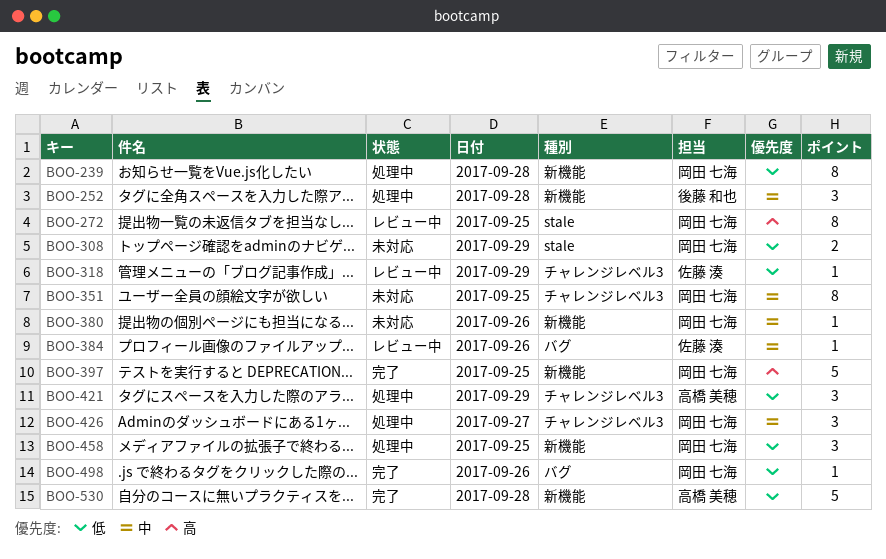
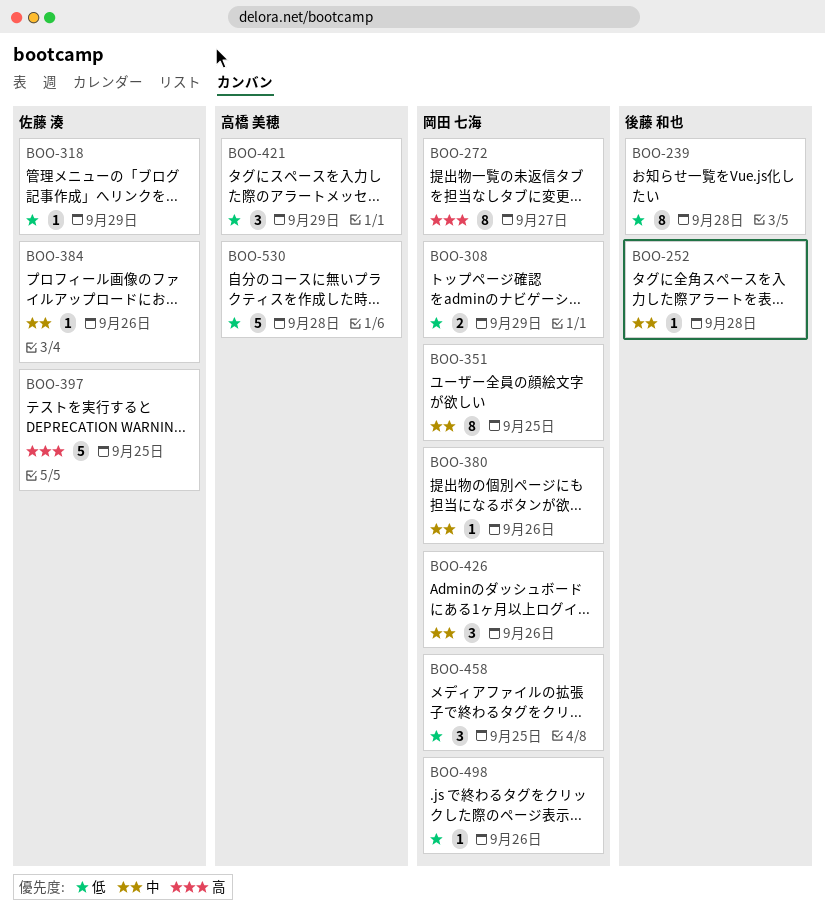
BOO-239, owner: 岡田 七海 -> 後藤 和也
BOO-252, estimate: 3 -> 1
BOO-272, day: Sep 25 -> Sep 27
BOO-397, owner: 岡田 七海 -> 佐藤 湊
BOO-426, day: Sep 27 -> Sep 26

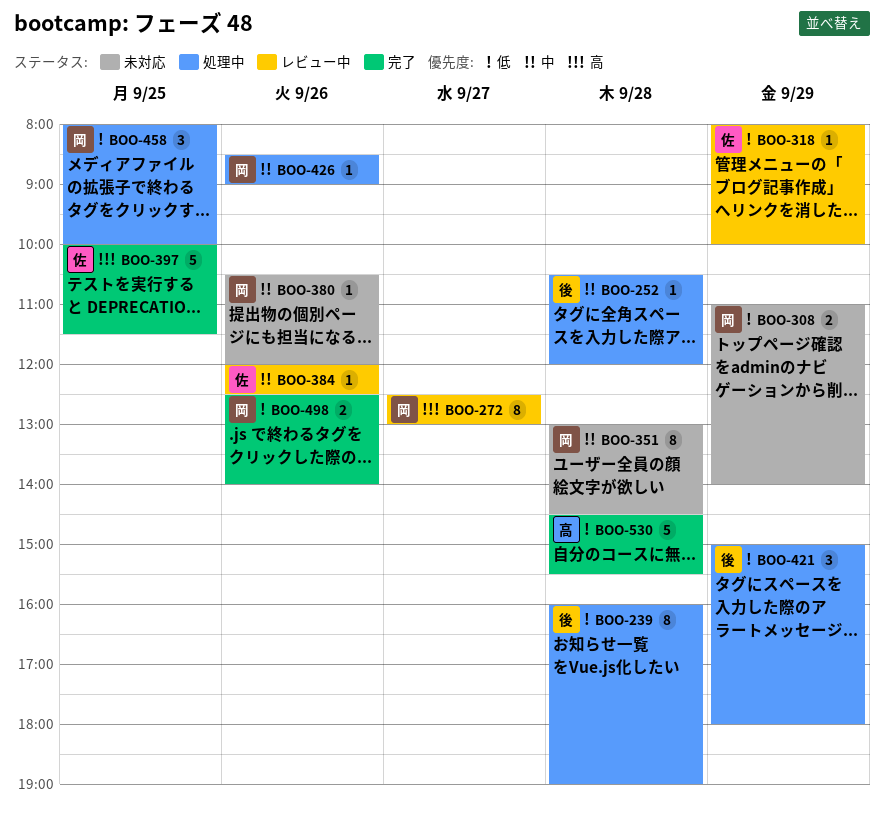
BOO-351, day: Sep 25 -> Sep 28
BOO-421, owner: 高橋 美穂 -> 後藤 和也
BOO-426, estimate: 3 -> 1
BOO-498, estimate: 1 -> 2

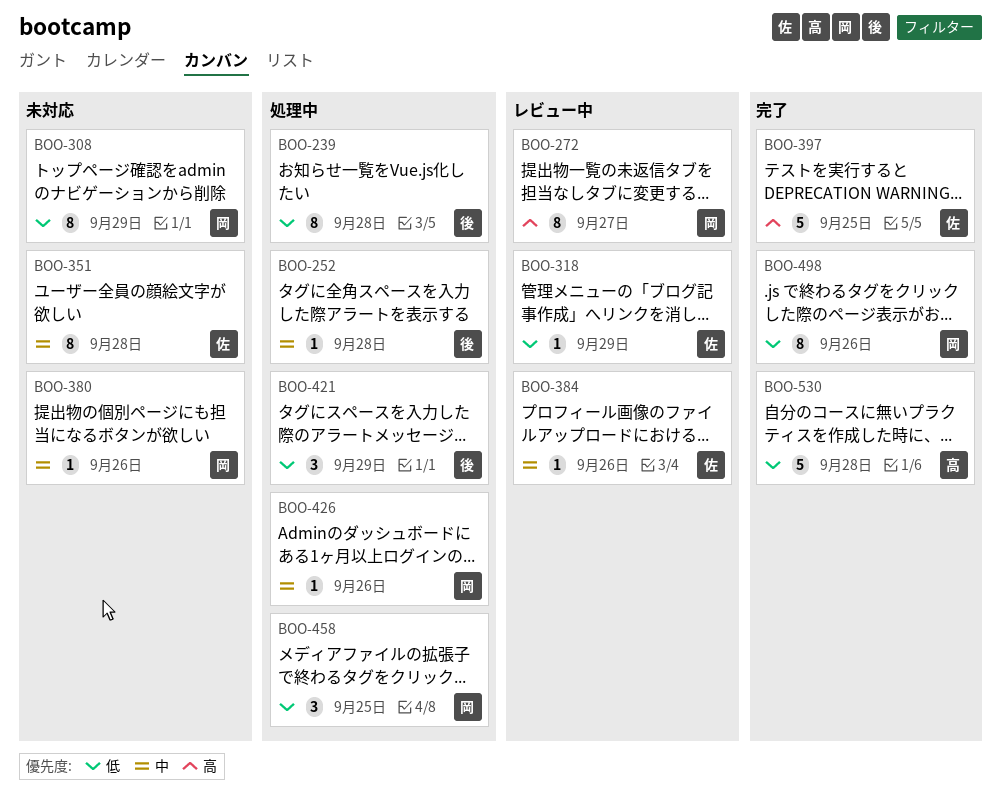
BOO-308, estimate: 2 -> 8
BOO-351, owner: 岡 -> 佐
BOO-498, estimate: 2 -> 8

